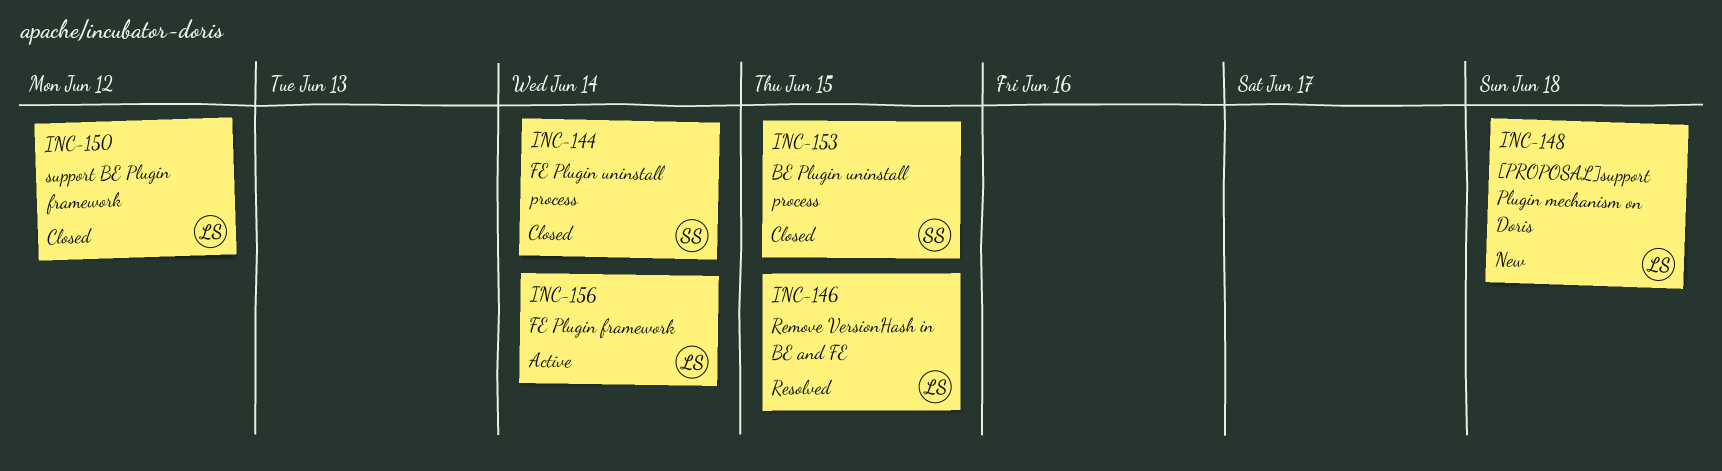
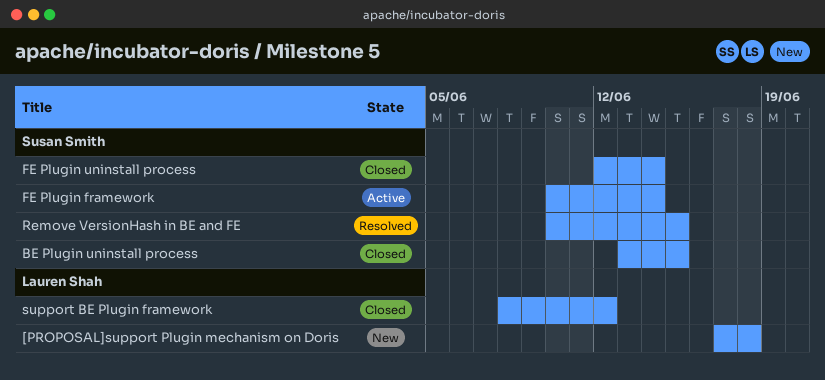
FE Plugin framework, owner: Lauren Shah -> Susan Smith
Remove VersionHash in BE and FE, owner: Lauren Shah -> Susan Smith

